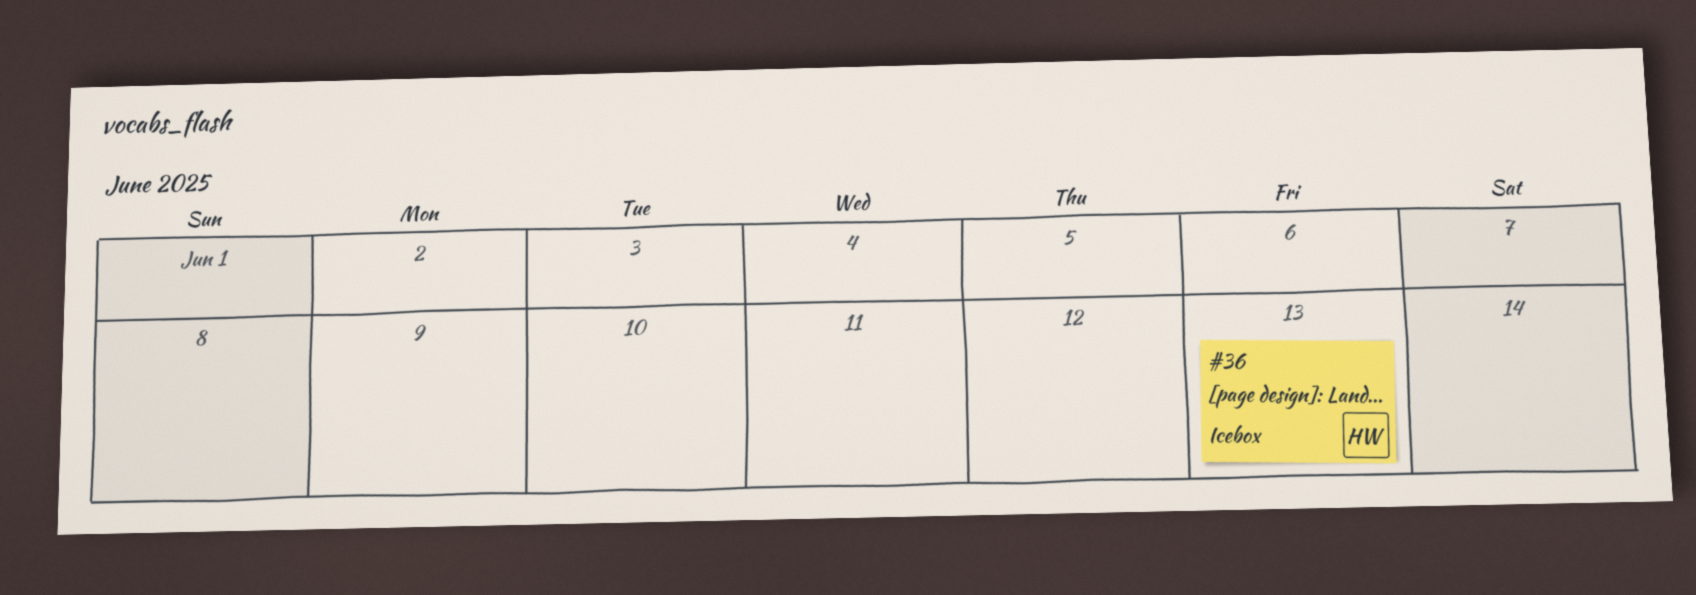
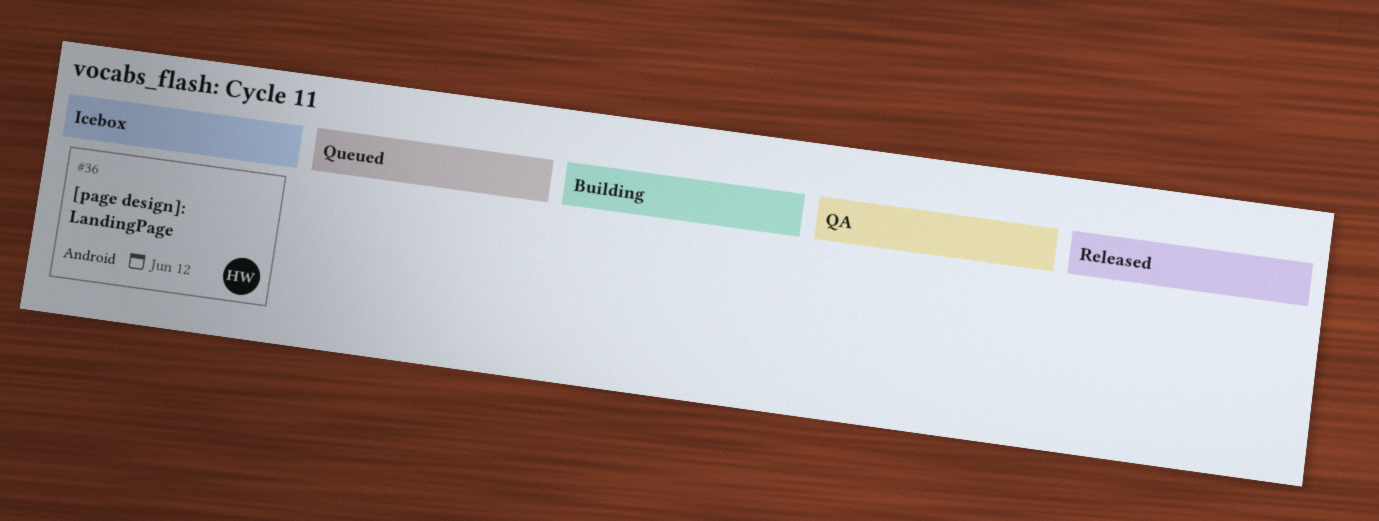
#36, due: Jun 13 -> Jun 12

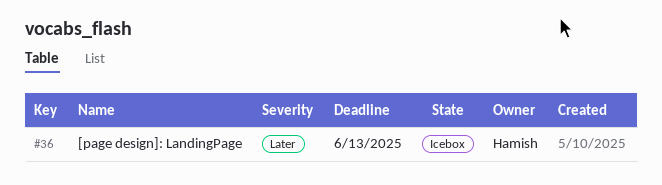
#36, due: Jun 12 -> Jun 13

